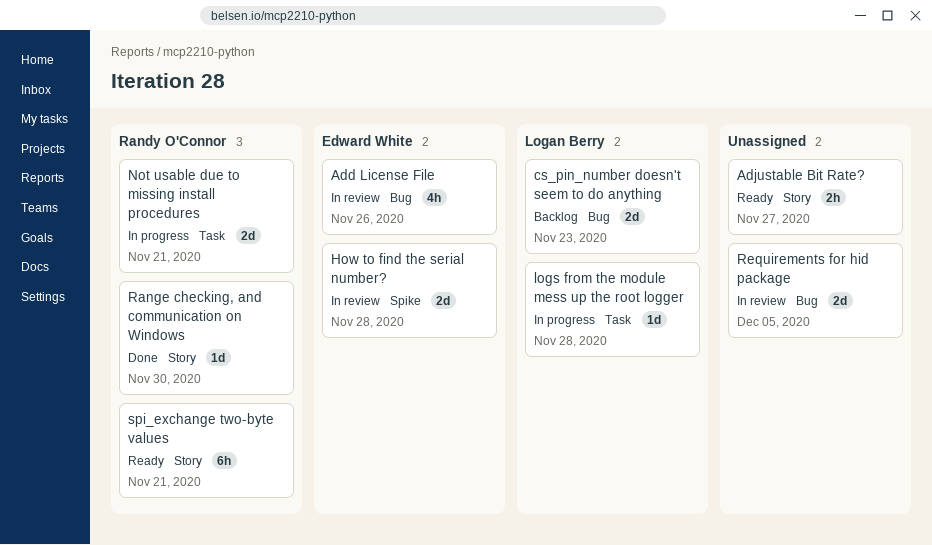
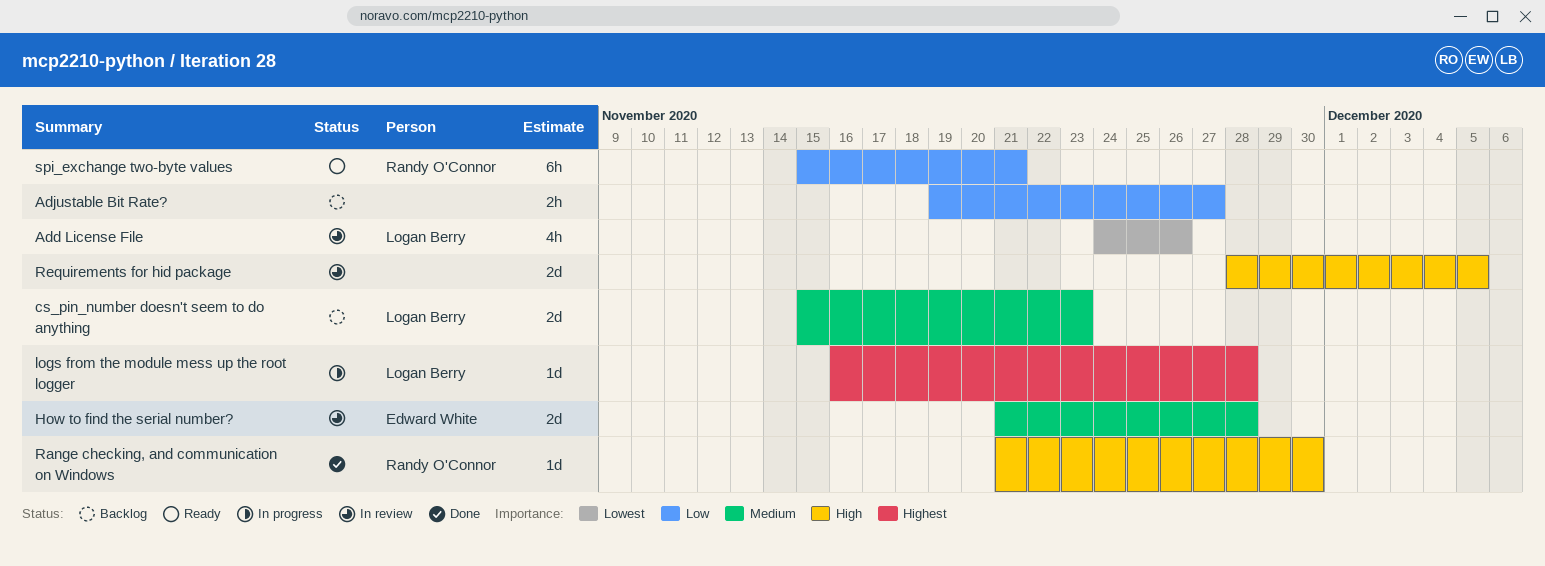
Add License File, owner: Edward White -> Logan Berry
Adjustable Bit Rate?, status: Ready -> Backlog
Not usable due to missing install procedures: present -> none

